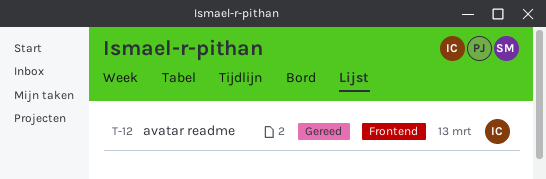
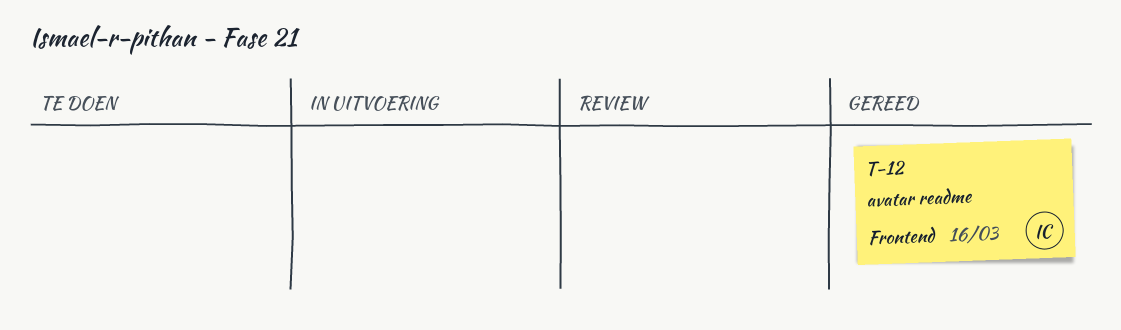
T-12, due: Mar 13 -> Mar 16

